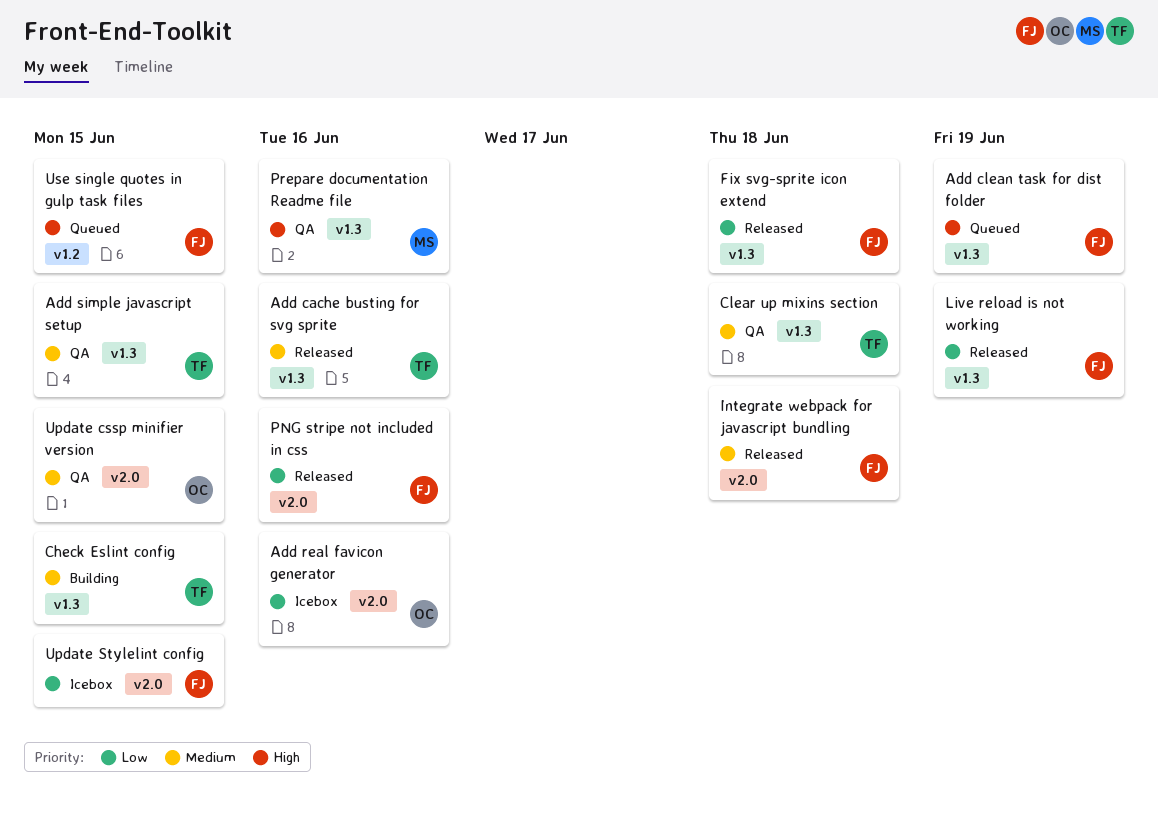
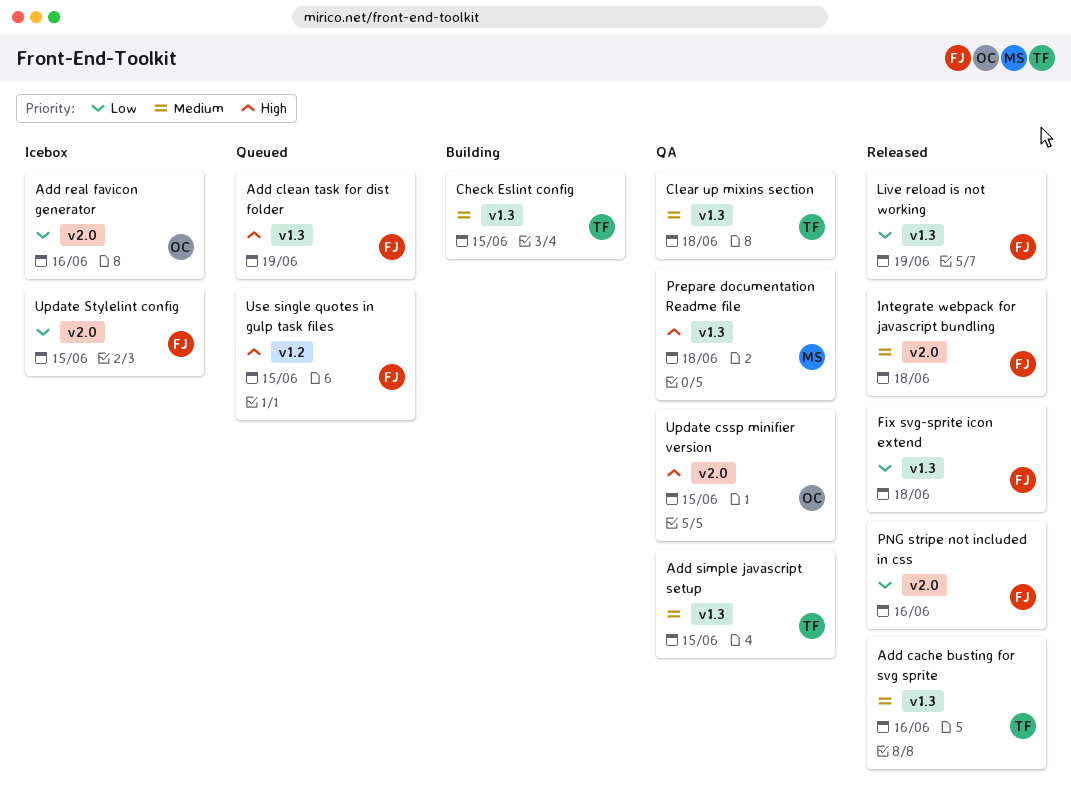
Prepare documentation Readme file, due: Jun 16 -> Jun 18
Update cssp minifier version, priority: Medium -> High

